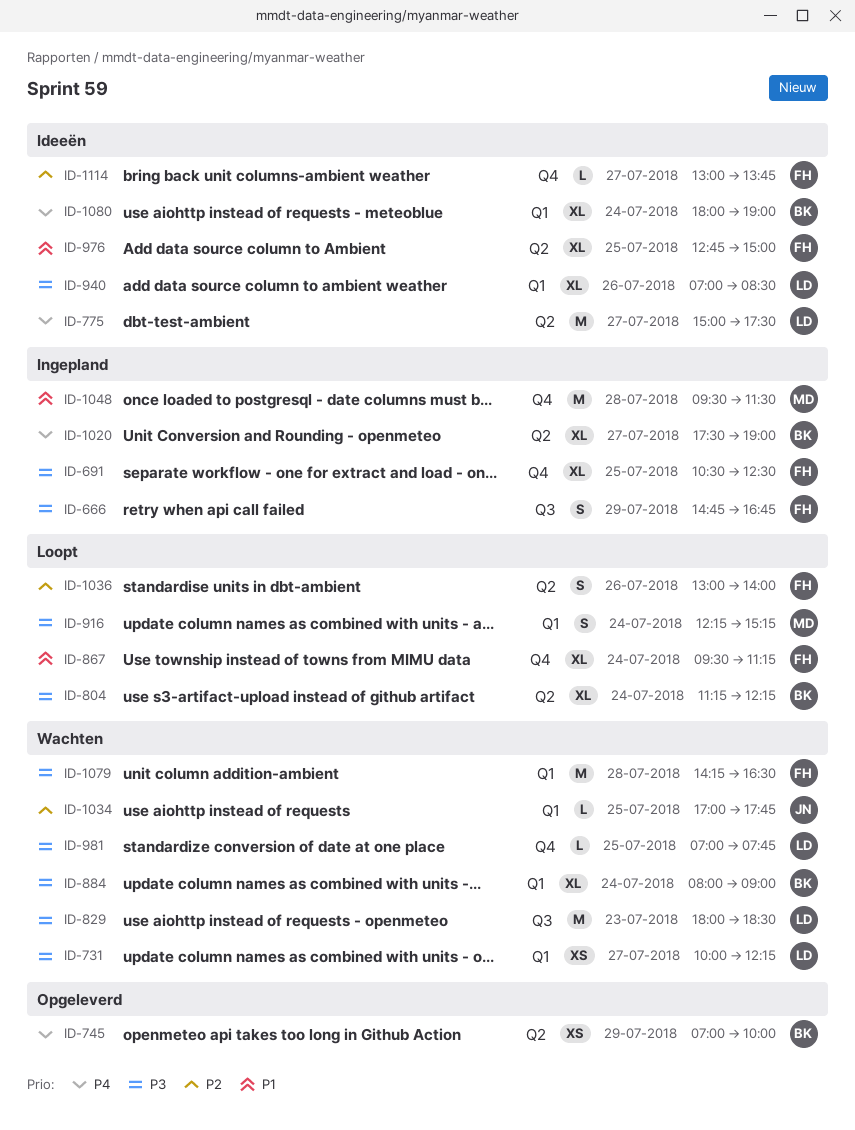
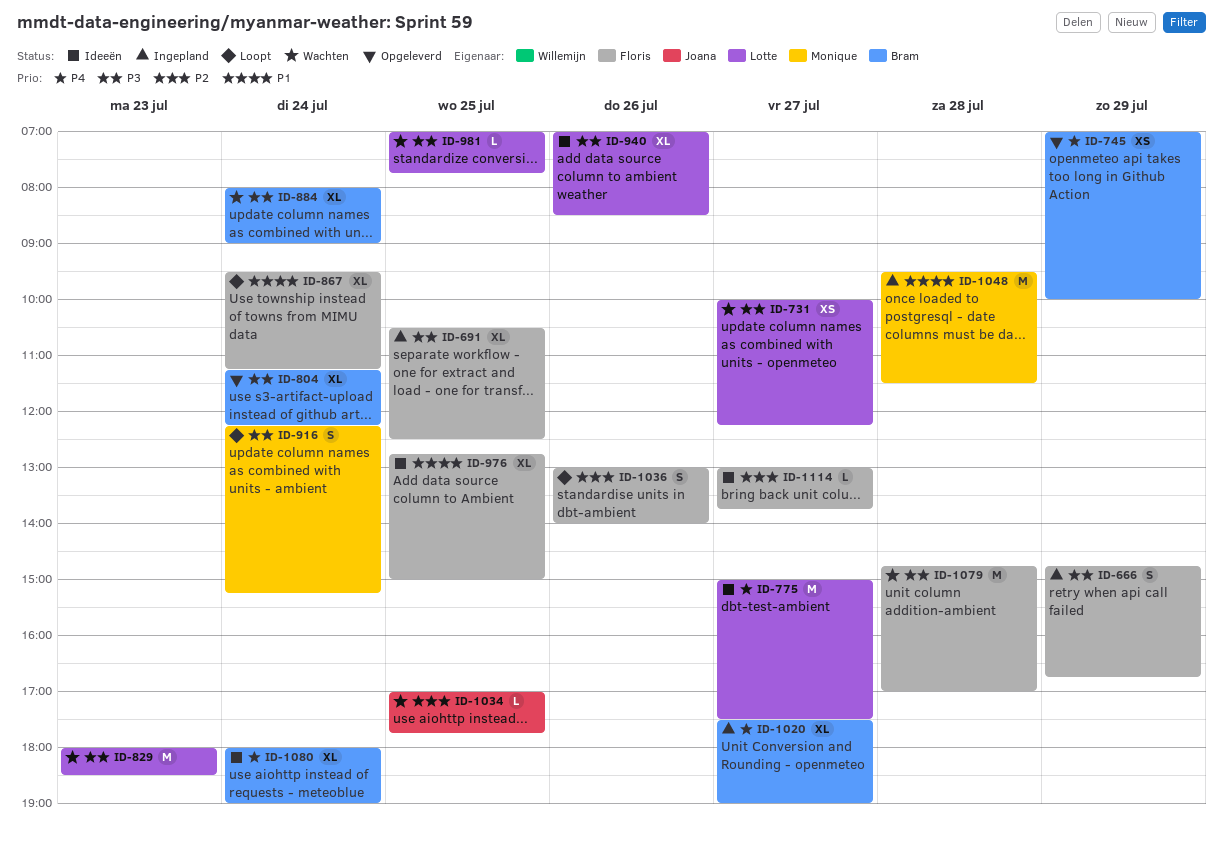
ID-804, status: Loopt -> Opgeleverd
ID-1079, begins: 14:15 -> 14:45
ID-1079, ends: 16:30 -> 17:00

